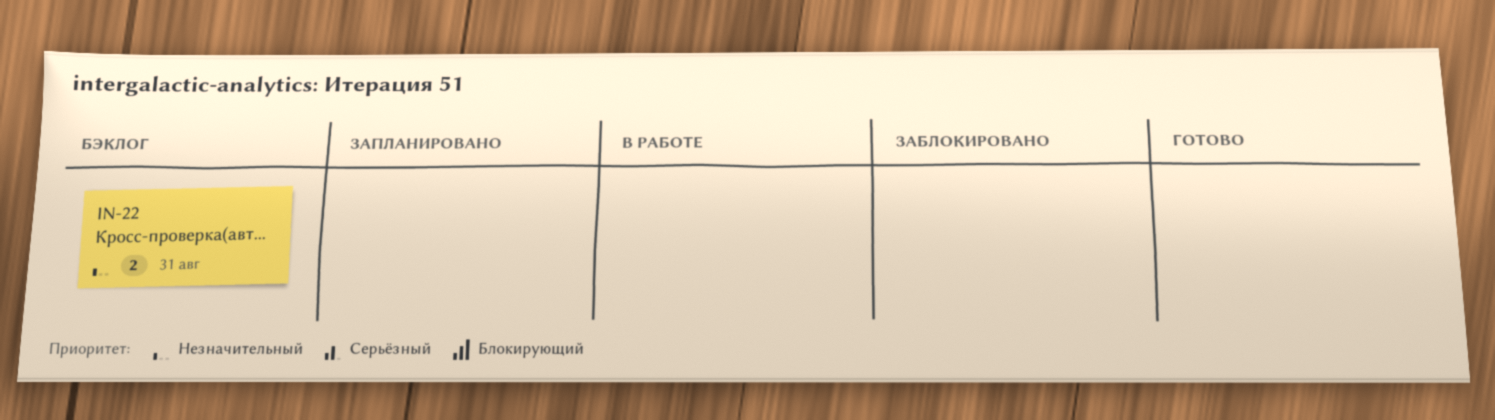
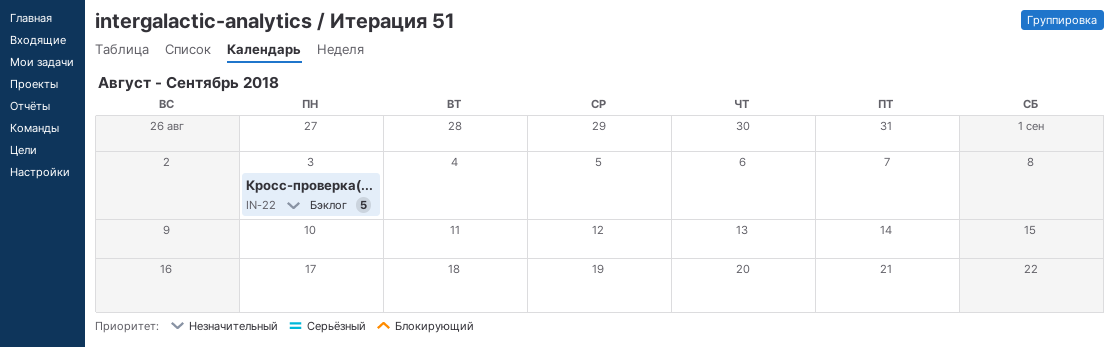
IN-22, estimate: 2 -> 5
IN-22, due: Aug 31 -> Sep 3

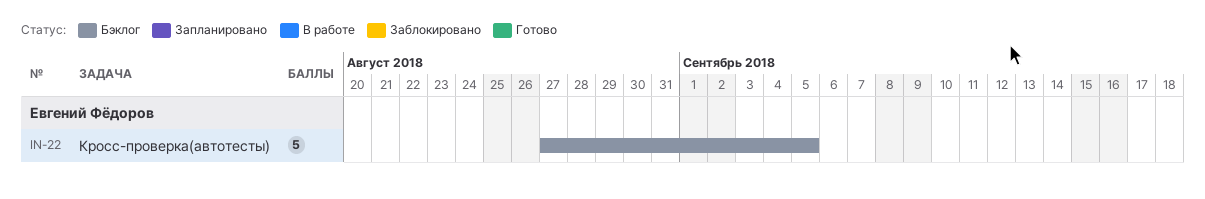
IN-22, due: Sep 3 -> Sep 5

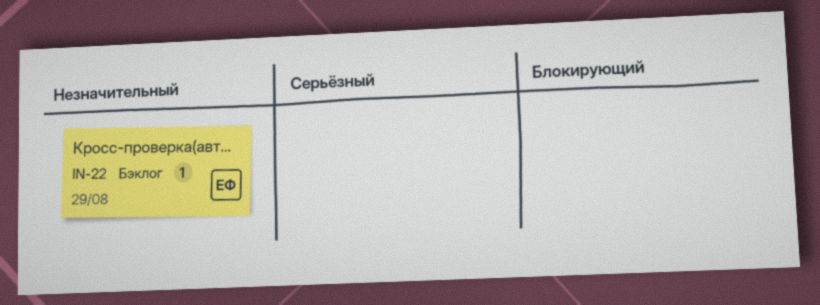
IN-22, estimate: 5 -> 1
IN-22, due: Sep 5 -> Aug 29

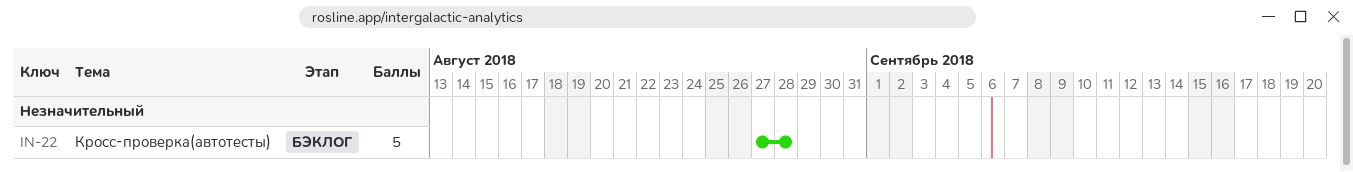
IN-22, estimate: 1 -> 5
IN-22, due: Aug 29 -> Aug 28

